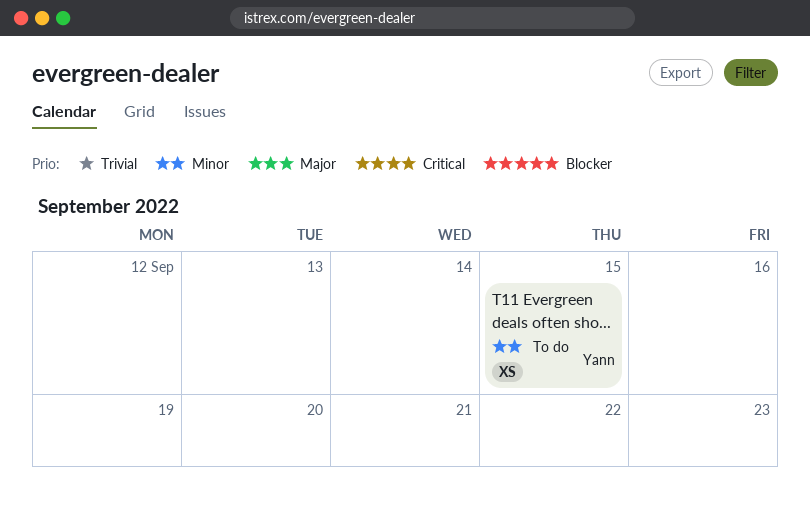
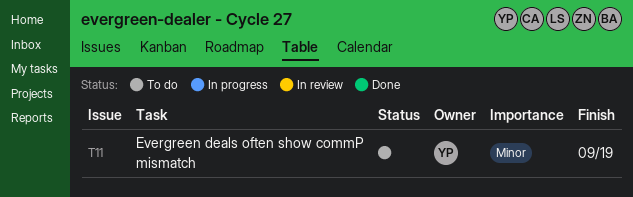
T11, due: Sep 15 -> Sep 19

